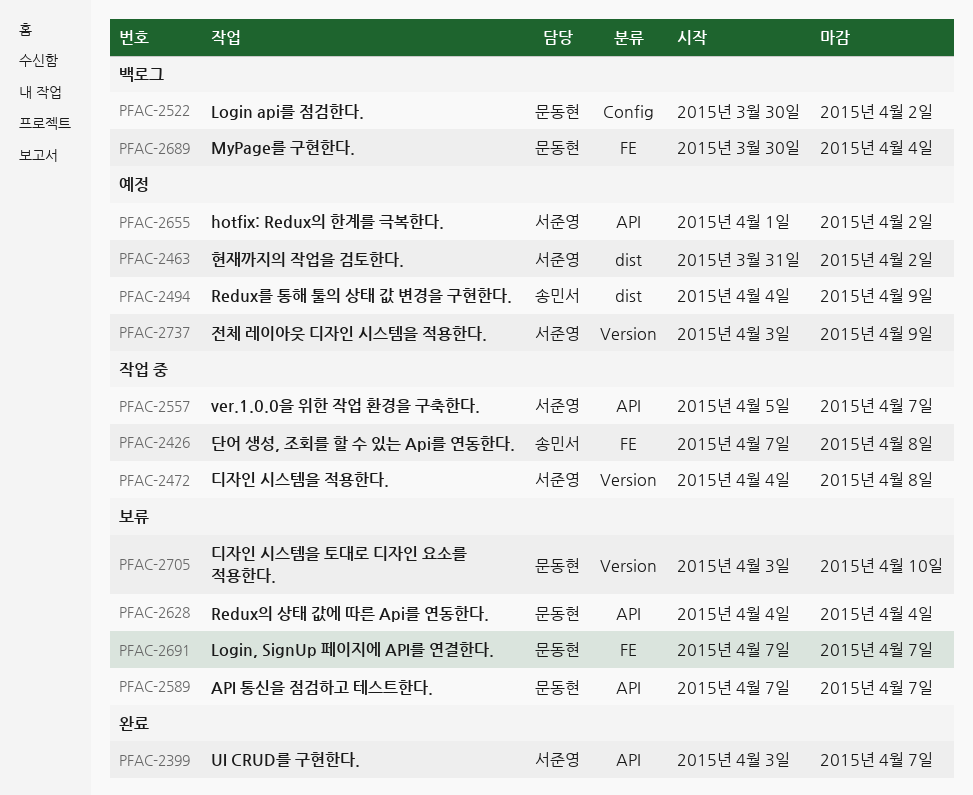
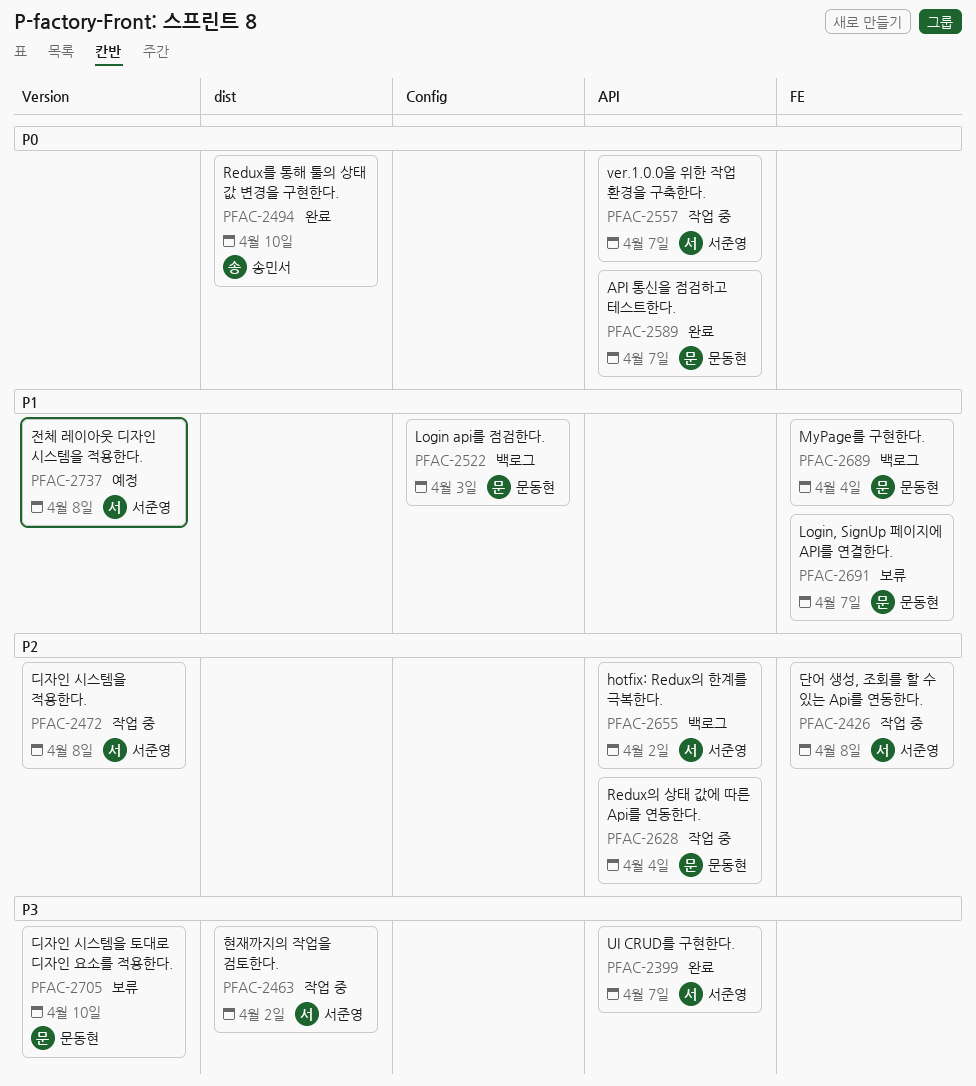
PFAC-2426, owner: 송민서 -> 서준영
PFAC-2463, status: 예정 -> 작업 중
PFAC-2494, status: 예정 -> 완료
PFAC-2494, due: Apr 9 -> Apr 10
PFAC-2522, due: Apr 2 -> Apr 3
PFAC-2589, status: 보류 -> 완료
PFAC-2628, status: 보류 -> 작업 중
PFAC-2655, status: 예정 -> 백로그
PFAC-2737, due: Apr 9 -> Apr 8

